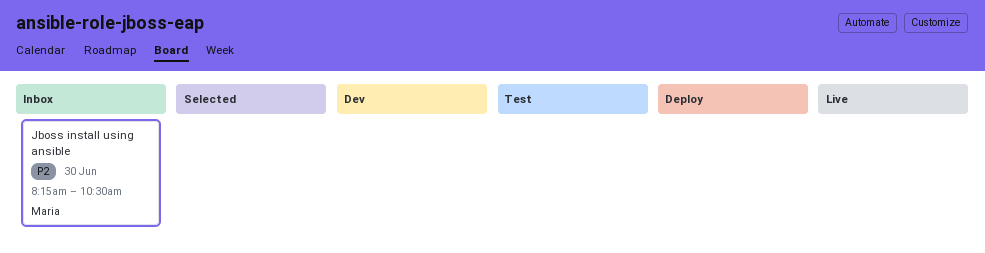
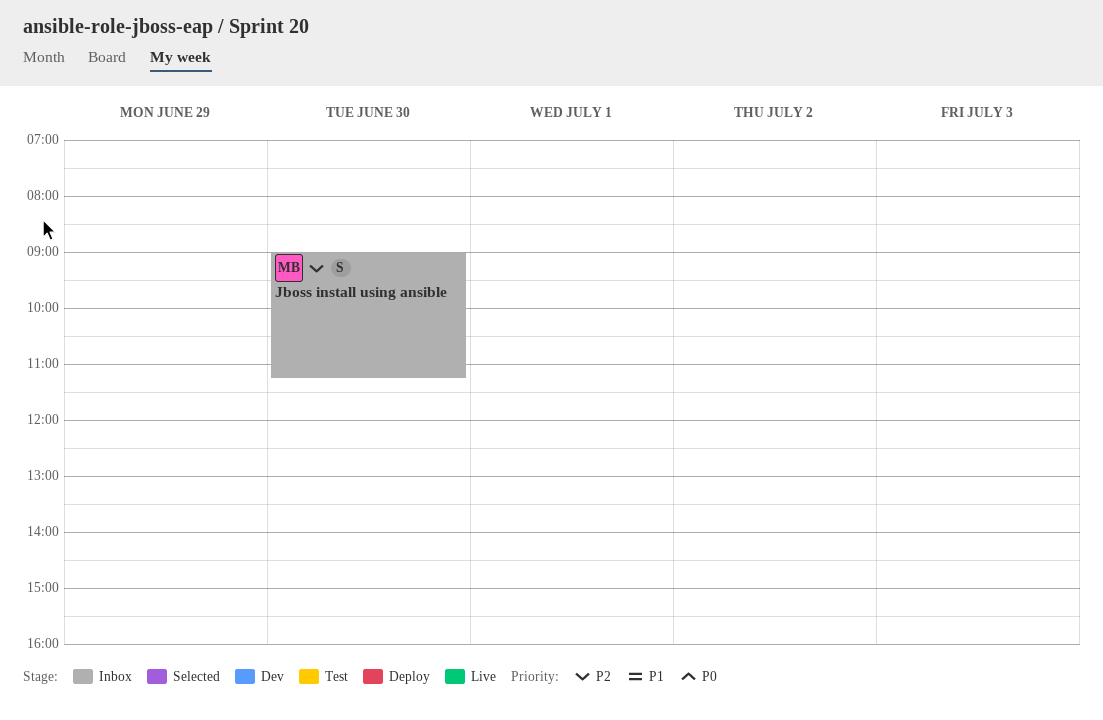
Jboss install using ansible, begins: 08:15 -> 09:00
Jboss install using ansible, ends: 10:30 -> 11:15

